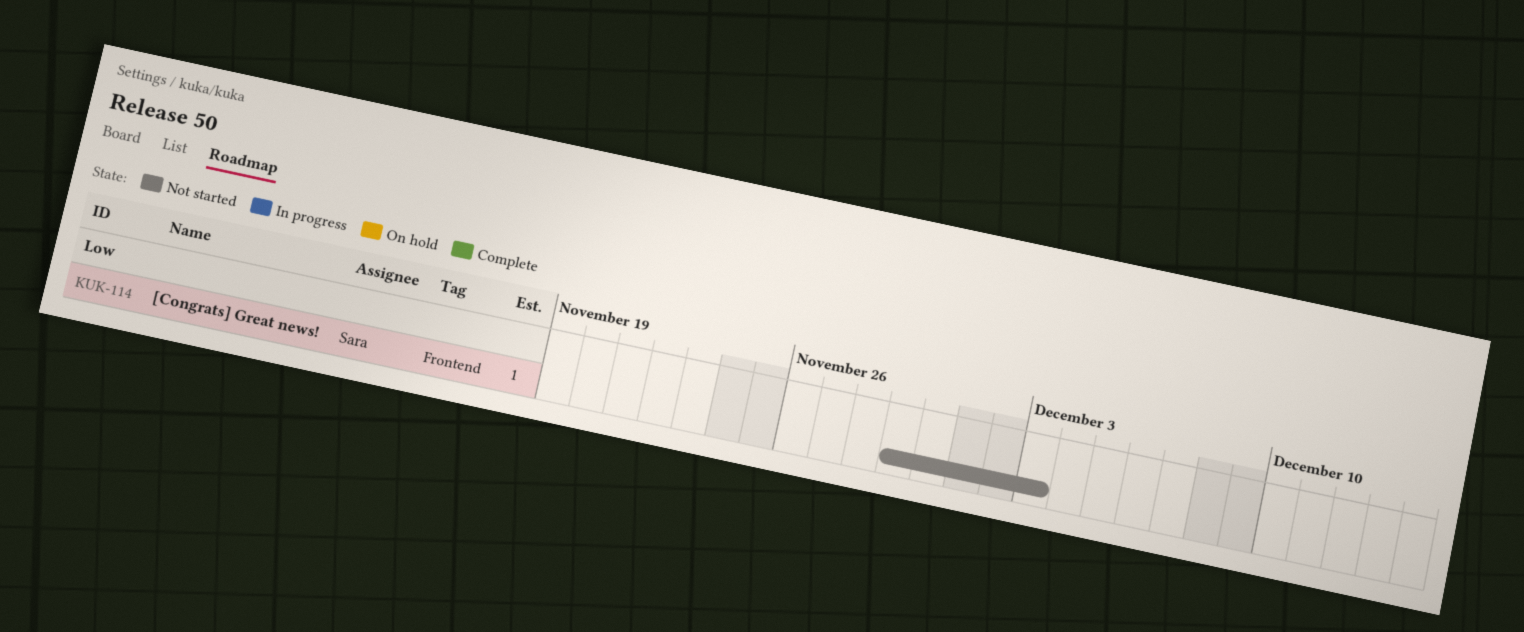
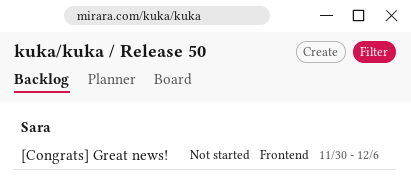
[Congrats] Great news!, start: Nov 29 -> Nov 30
[Congrats] Great news!, due: Dec 3 -> Dec 6

